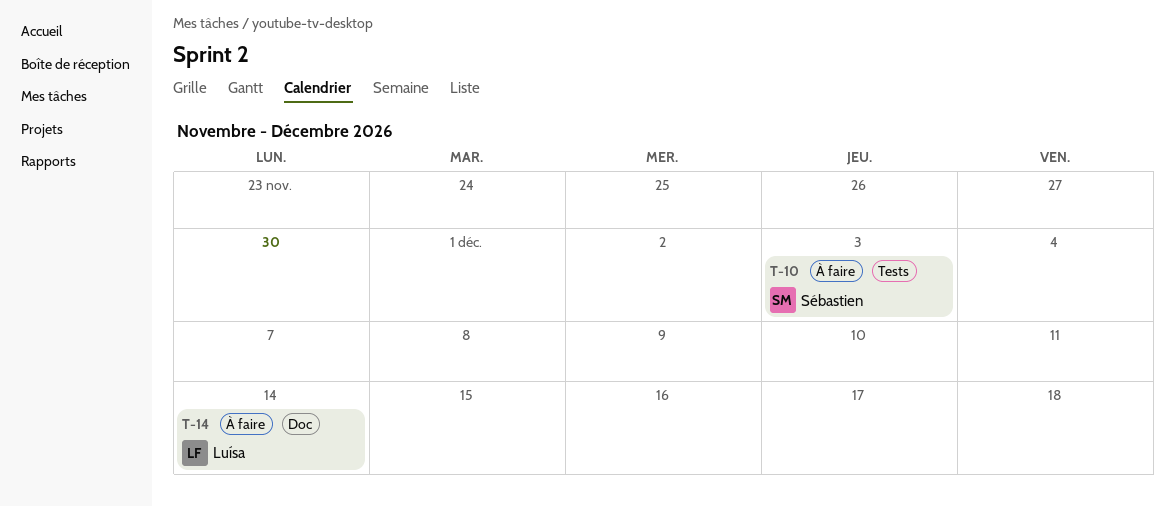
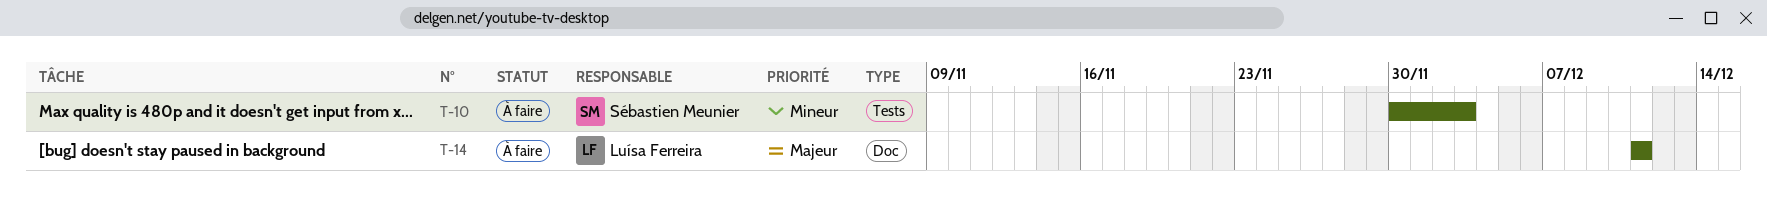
T-14, due: Dec 14 -> Dec 11

